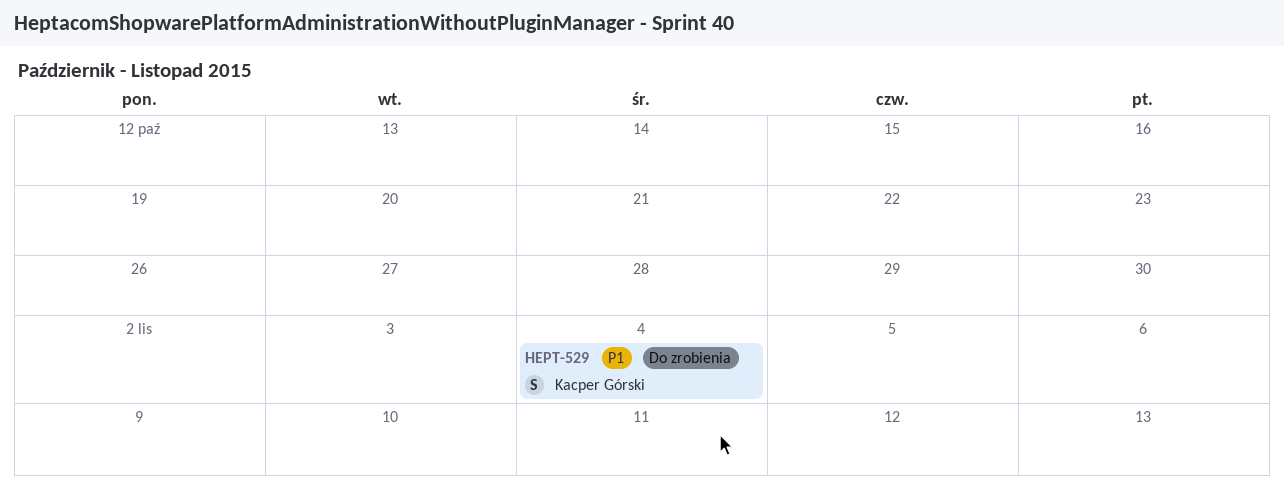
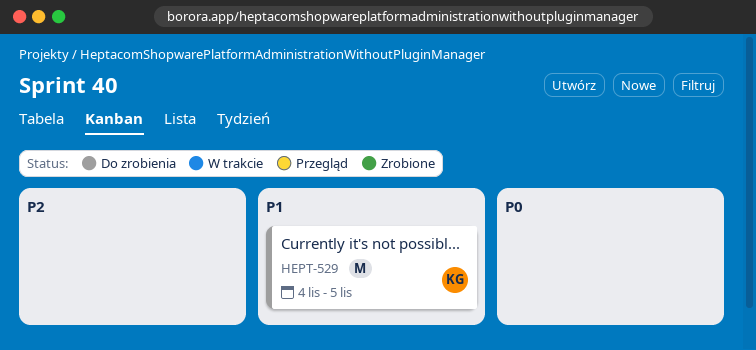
HEPT-529, estimate: S -> M
HEPT-529, due: Nov 4 -> Nov 5

